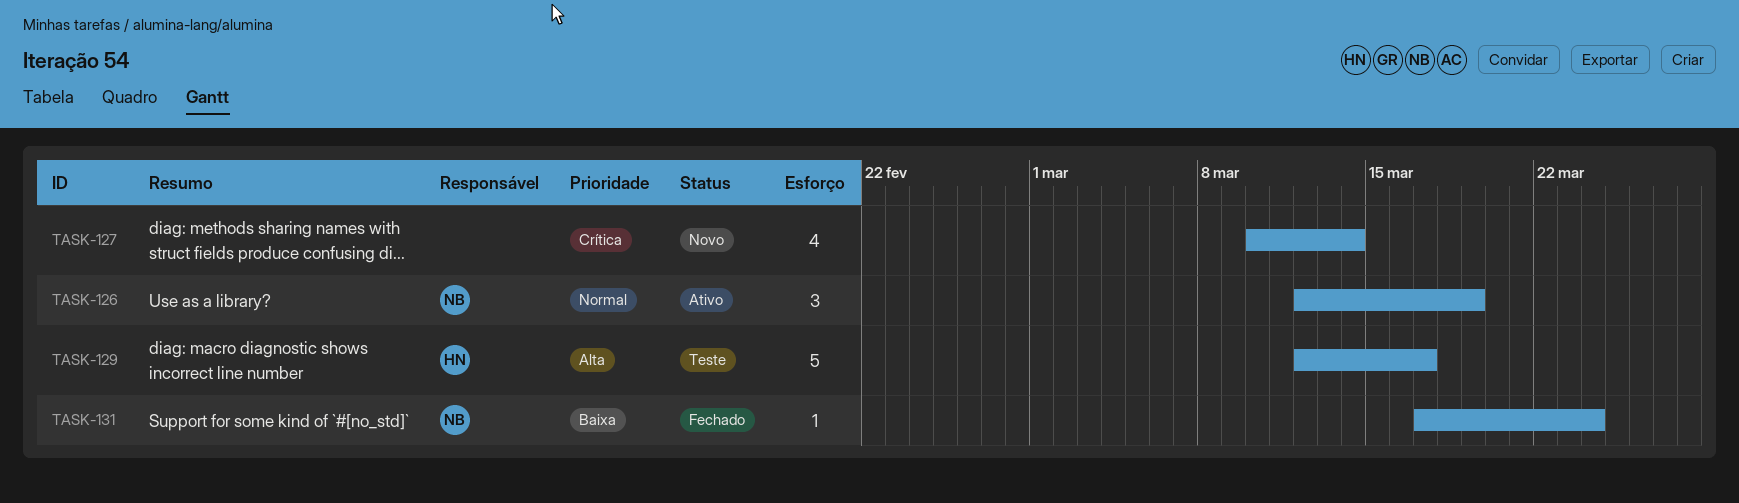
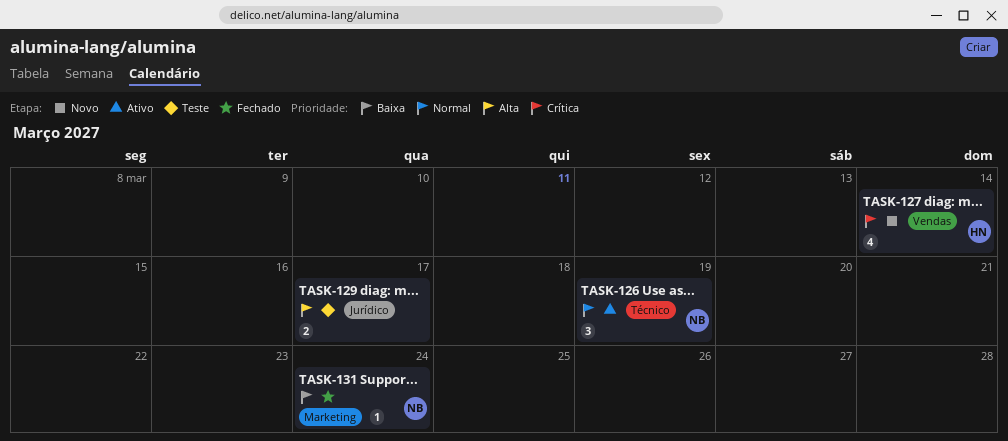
TASK-127, owner: none -> HN
TASK-129, owner: HN -> none
TASK-129, estimate: 5 -> 2

